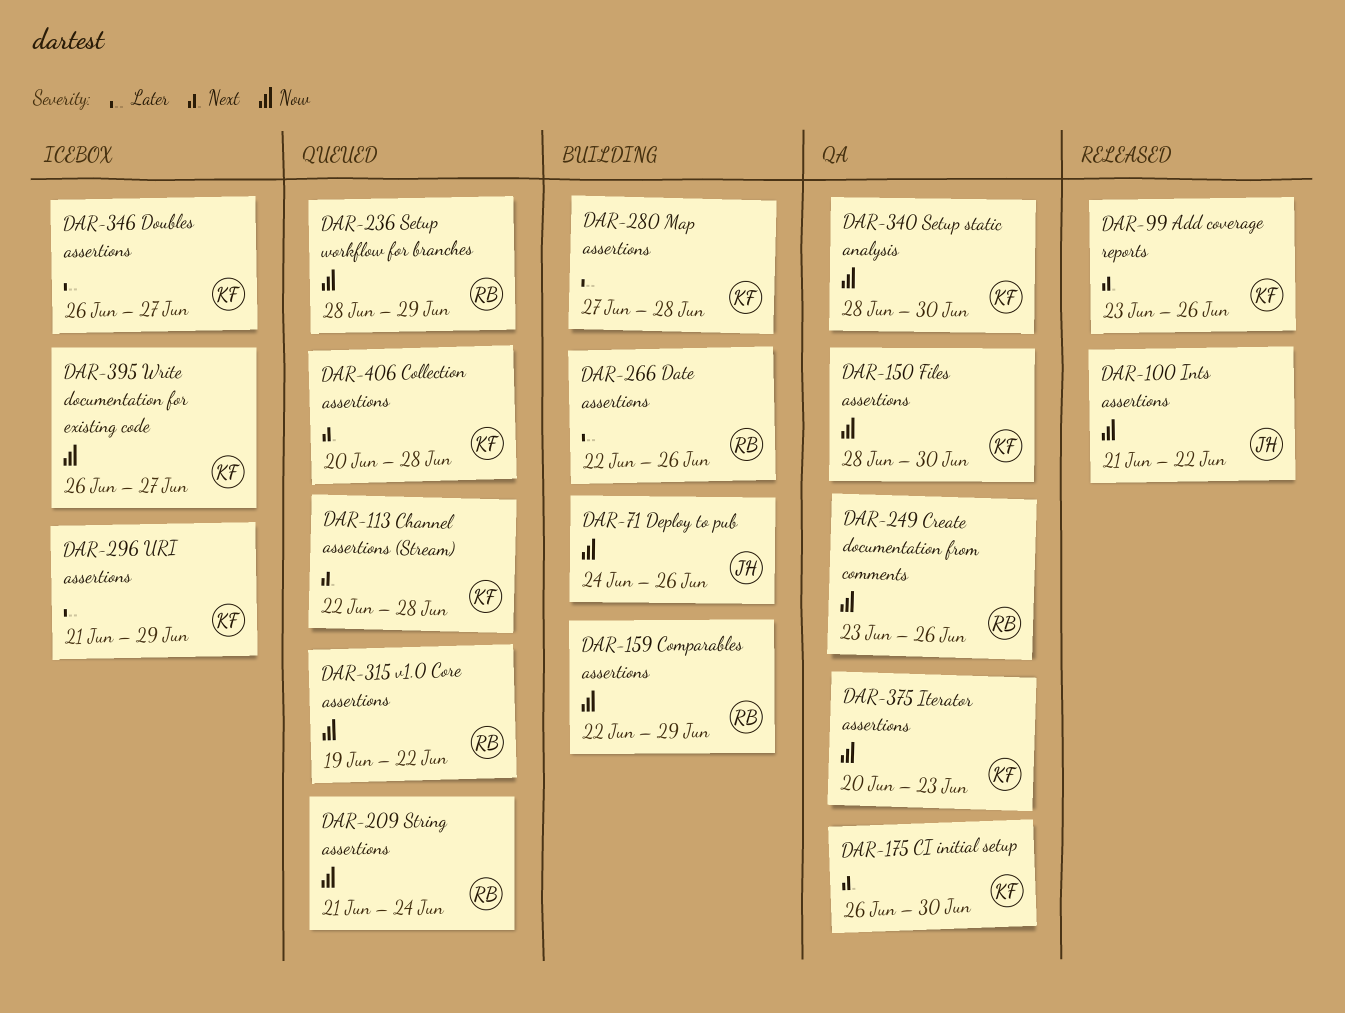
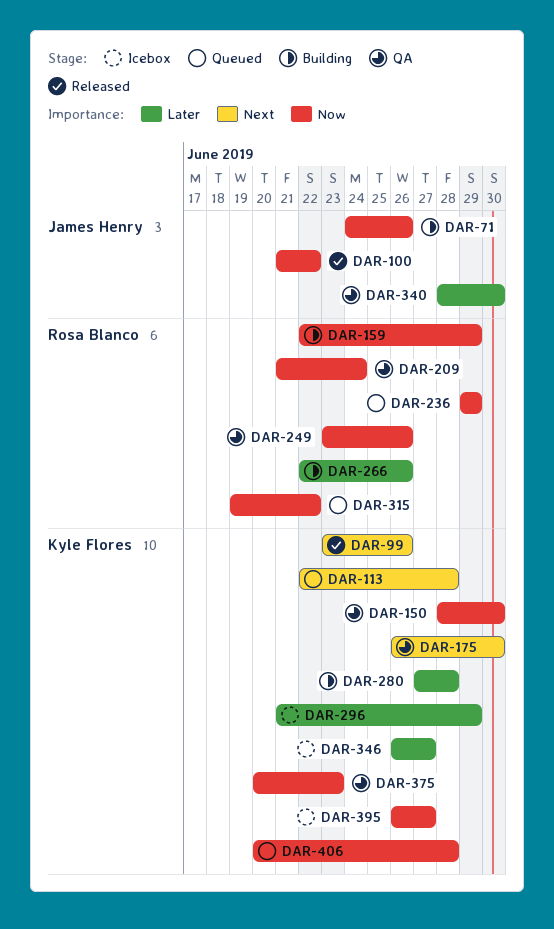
DAR-209, status: Queued -> QA
DAR-236, start: Jun 28 -> Jun 29
DAR-340, owner: Kyle Flores -> James Henry
DAR-340, priority: Now -> Later
DAR-406, priority: Next -> Now

